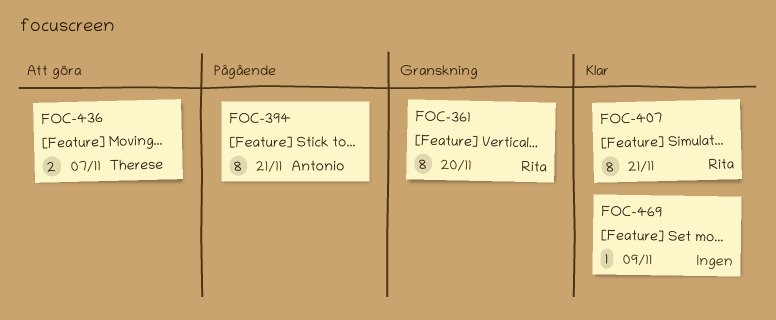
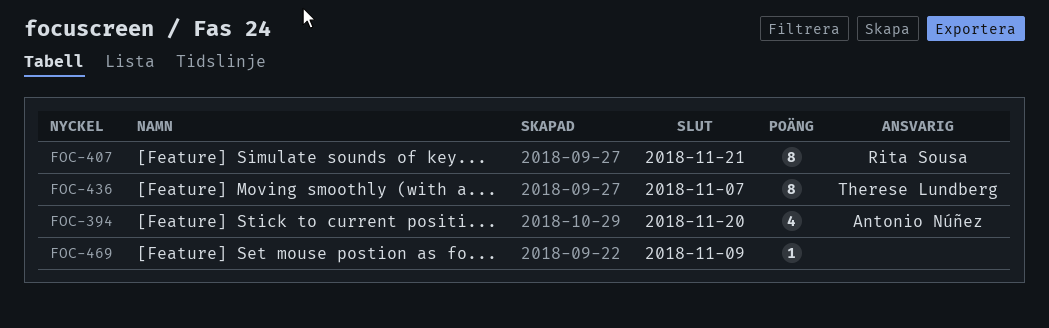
FOC-361: present -> none
FOC-394, estimate: 8 -> 4
FOC-394, due: Nov 21 -> Nov 20
FOC-436, estimate: 2 -> 8

